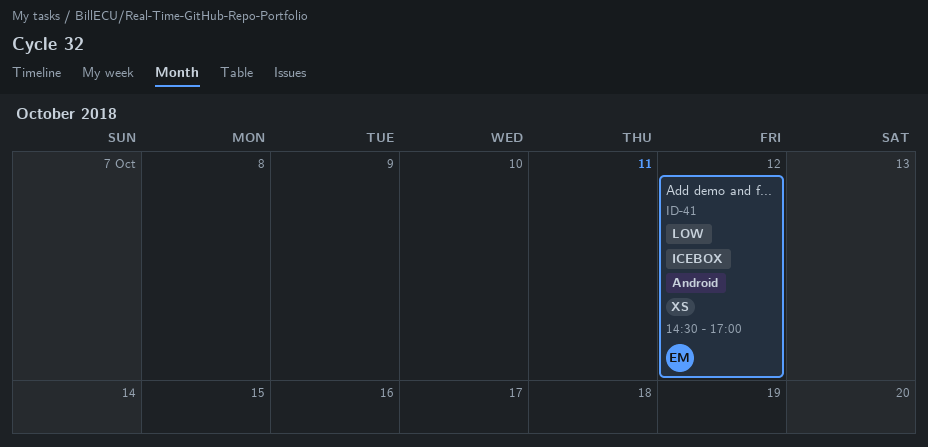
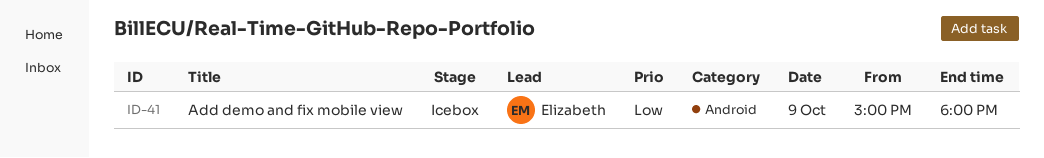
ID-41, day: Oct 12 -> Oct 9
ID-41, begins: 14:30 -> 15:00
ID-41, ends: 17:00 -> 18:00

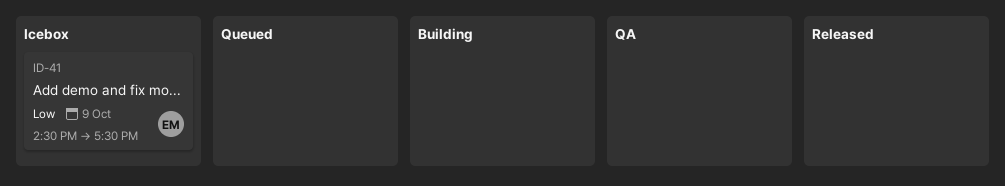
ID-41, begins: 15:00 -> 14:30
ID-41, ends: 18:00 -> 17:30

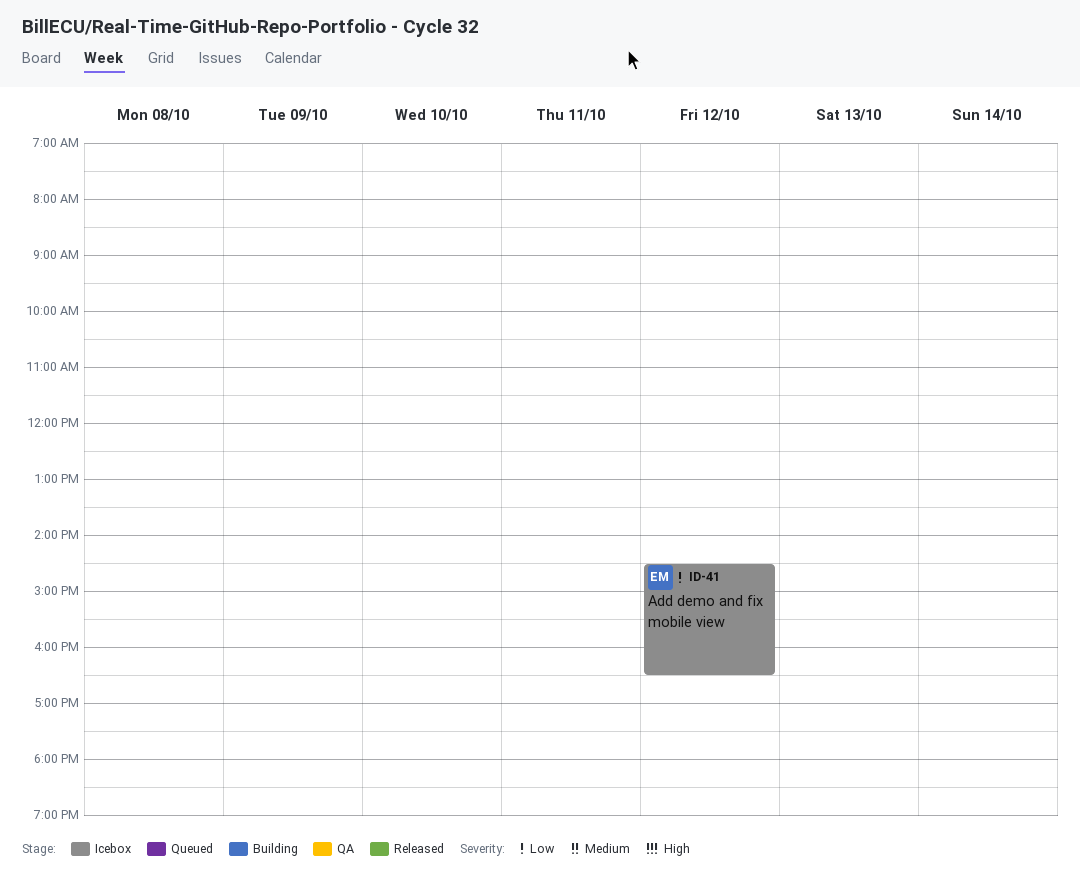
ID-41, day: Oct 9 -> Oct 12
ID-41, ends: 17:30 -> 16:30

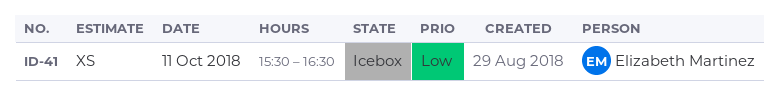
ID-41, day: Oct 12 -> Oct 11
ID-41, begins: 14:30 -> 15:30

